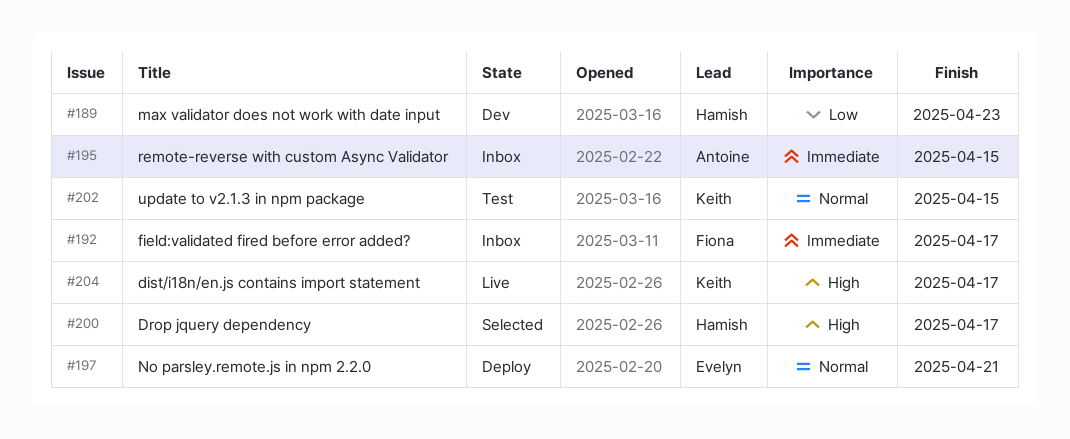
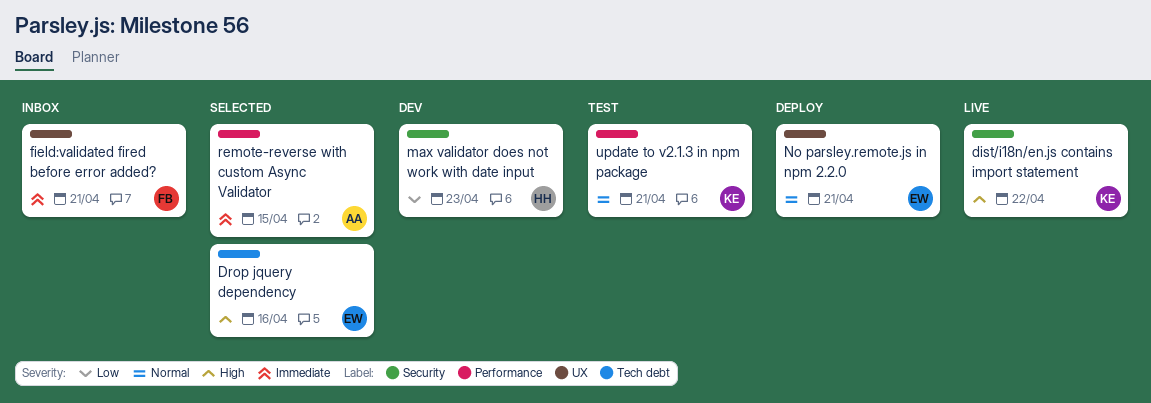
dist/i18n/en.js contains import statement, due: Apr 17 -> Apr 22
Drop jquery dependency, owner: Hamish -> Evelyn
Drop jquery dependency, due: Apr 17 -> Apr 16
field:validated fired before error added?, due: Apr 17 -> Apr 21
remote-reverse with custom Async Validator, status: Inbox -> Selected
update to v2.1.3 in npm package, due: Apr 15 -> Apr 21

